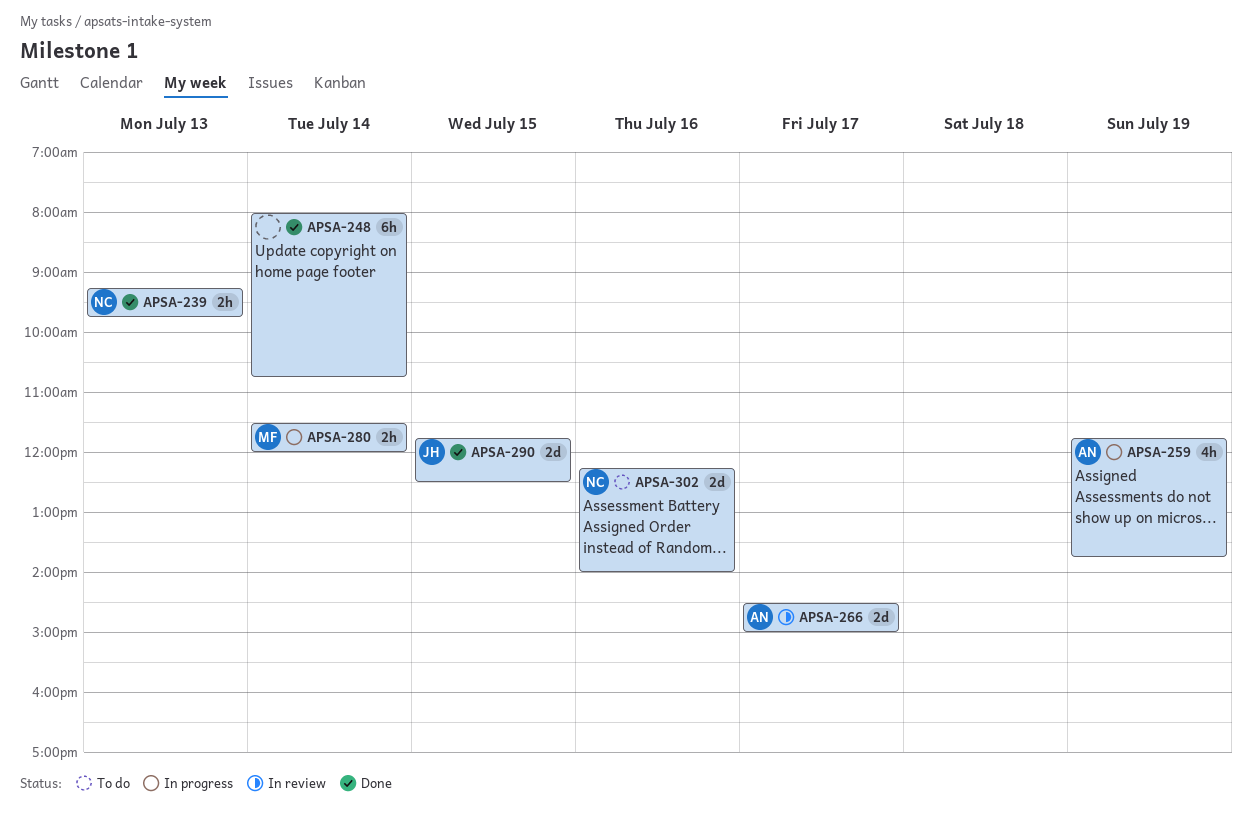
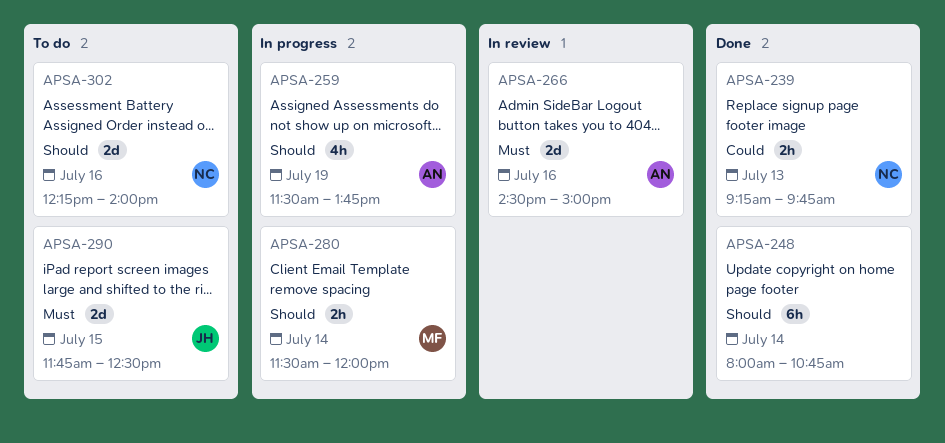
APSA-259, begins: 11:45 -> 11:30
APSA-266, day: Jul 17 -> Jul 16
APSA-290, status: Done -> To do

